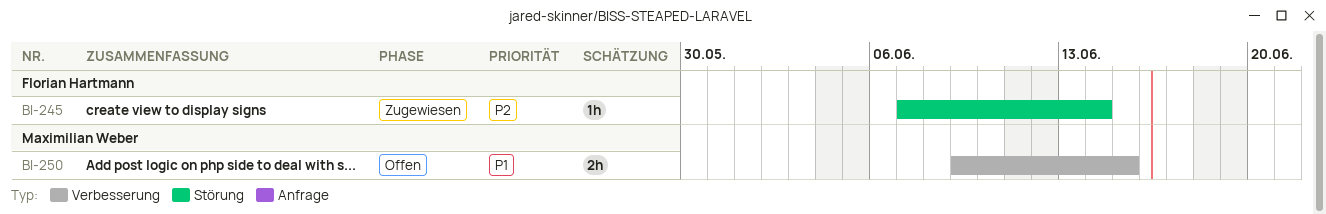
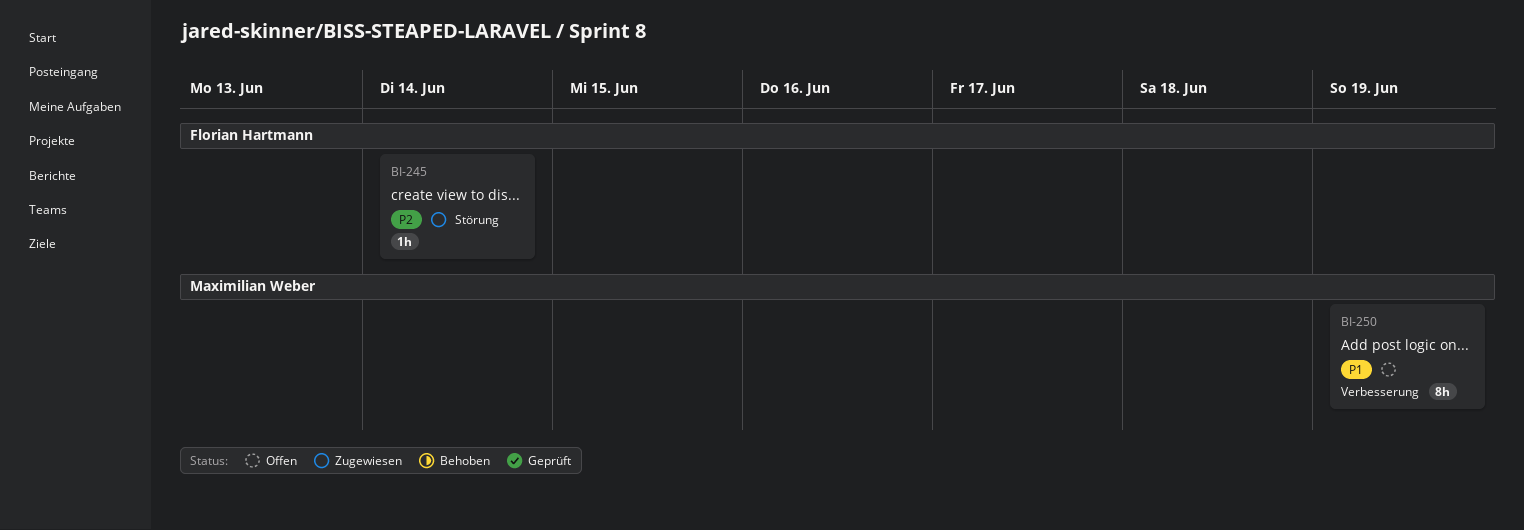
BI-250, estimate: 2h -> 8h
BI-250, due: Jun 15 -> Jun 19

